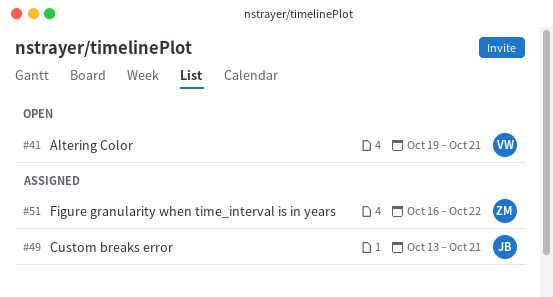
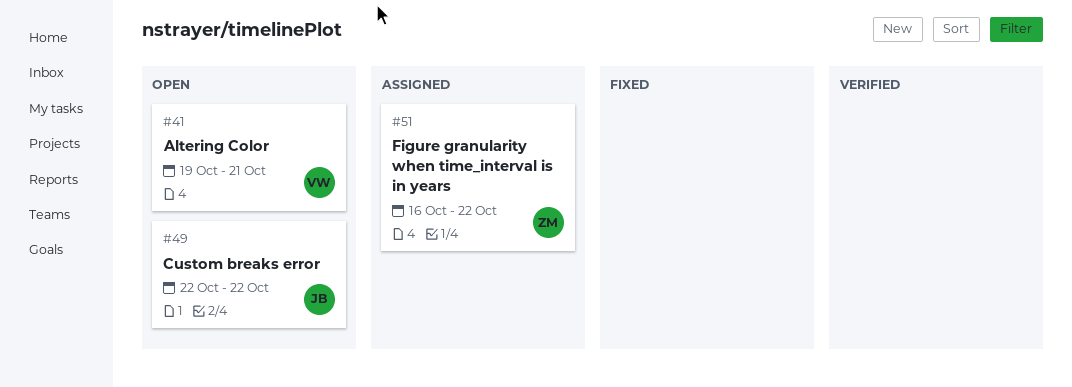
#49, status: Assigned -> Open
#49, start: Oct 13 -> Oct 22
#49, due: Oct 21 -> Oct 22

